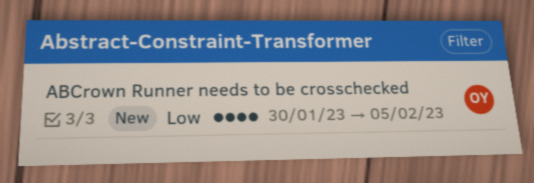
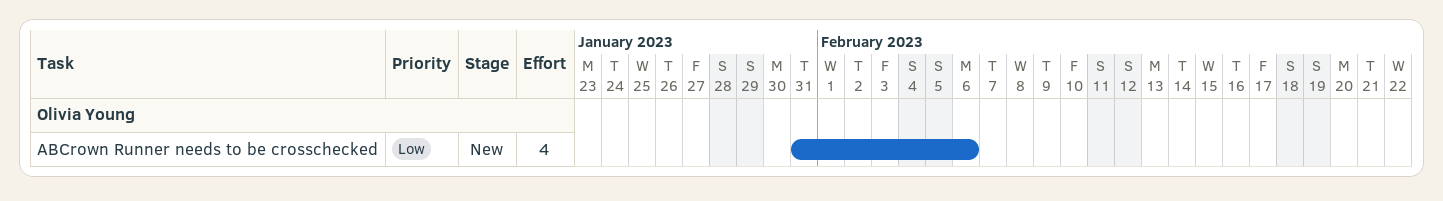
ABCrown Runner needs to be crosschecked, start: Jan 30 -> Jan 31
ABCrown Runner needs to be crosschecked, due: Feb 5 -> Feb 6

